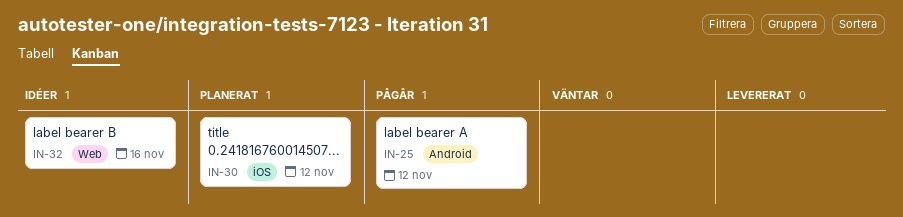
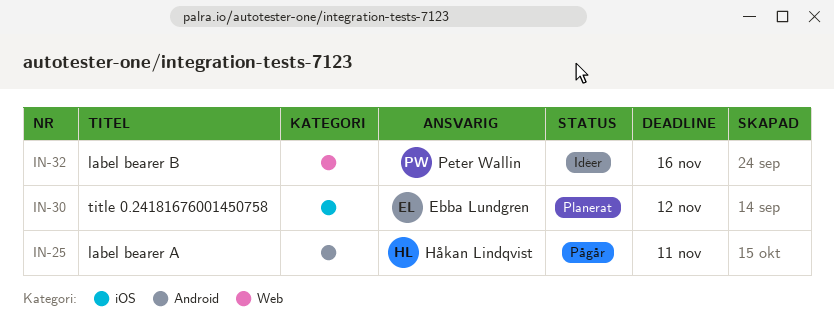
IN-25, due: Nov 12 -> Nov 11

